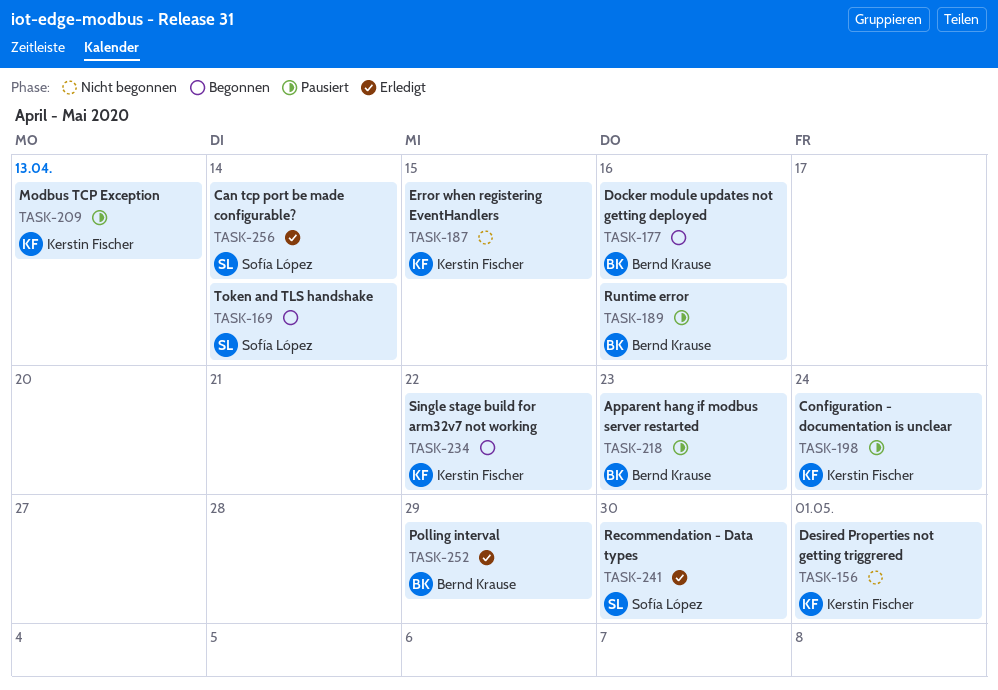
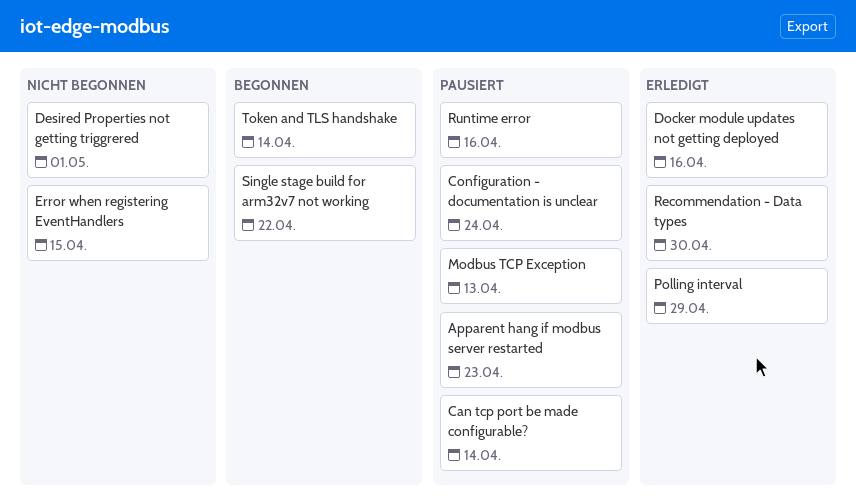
Can tcp port be made configurable?, status: Erledigt -> Pausiert
Docker module updates not getting deployed, status: Begonnen -> Erledigt

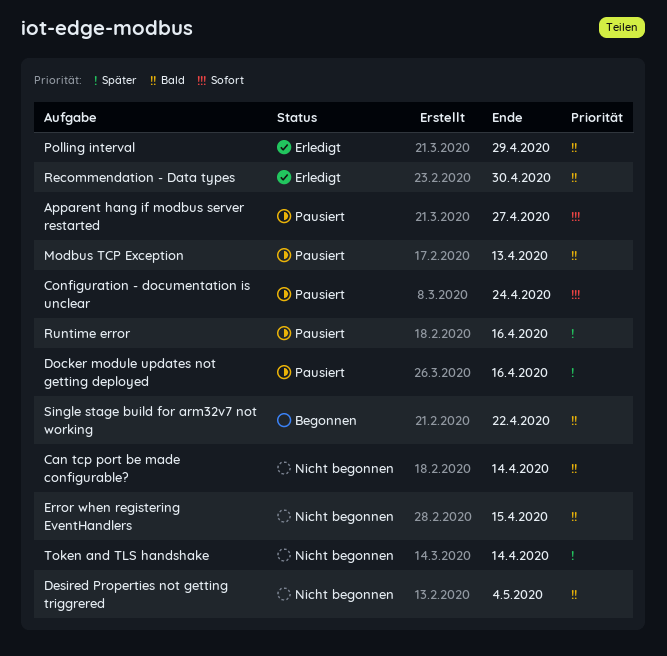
Apparent hang if modbus server restarted, due: Apr 23 -> Apr 27
Can tcp port be made configurable?, status: Pausiert -> Nicht begonnen
Desired Properties not getting triggrered, due: May 1 -> May 4
Docker module updates not getting deployed, status: Erledigt -> Pausiert
Token and TLS handshake, status: Begonnen -> Nicht begonnen

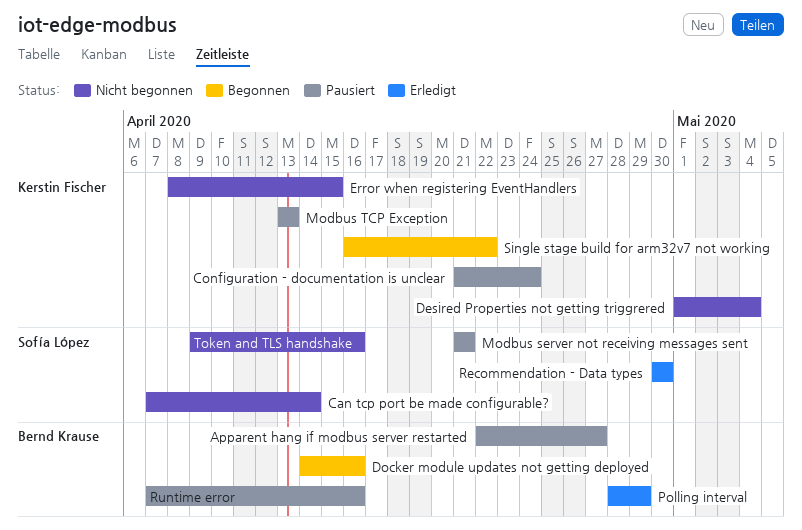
Docker module updates not getting deployed, status: Pausiert -> Begonnen
Modbus server not receiving messages sent: none -> present
Token and TLS handshake, due: Apr 14 -> Apr 16

